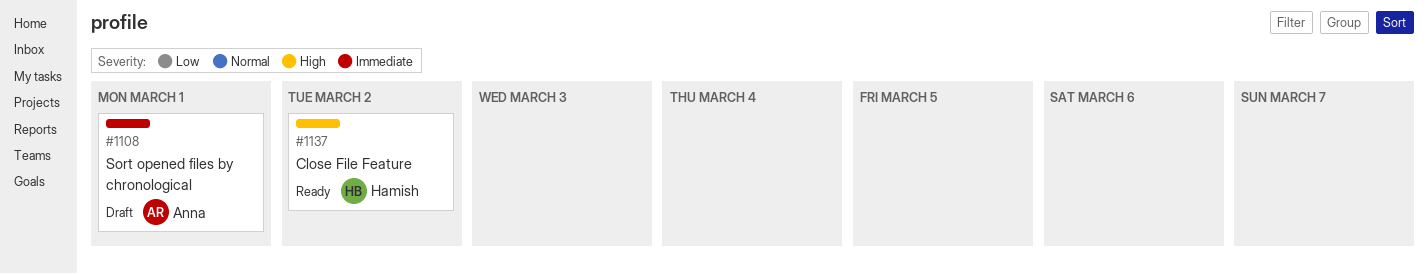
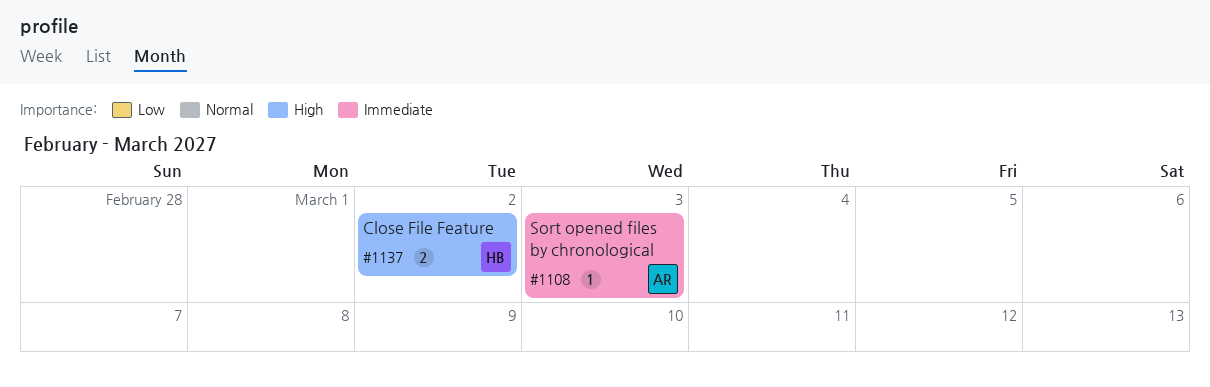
#1108, due: Mar 1 -> Mar 3

